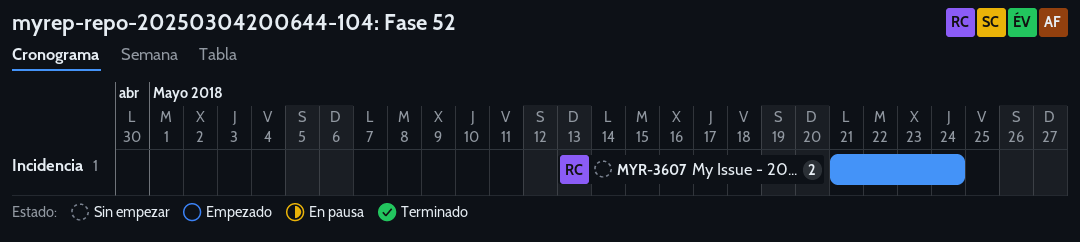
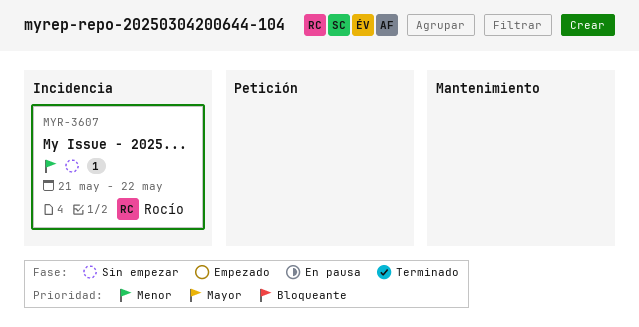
MYR-3607, estimate: 2 -> 1
MYR-3607, due: May 24 -> May 22

